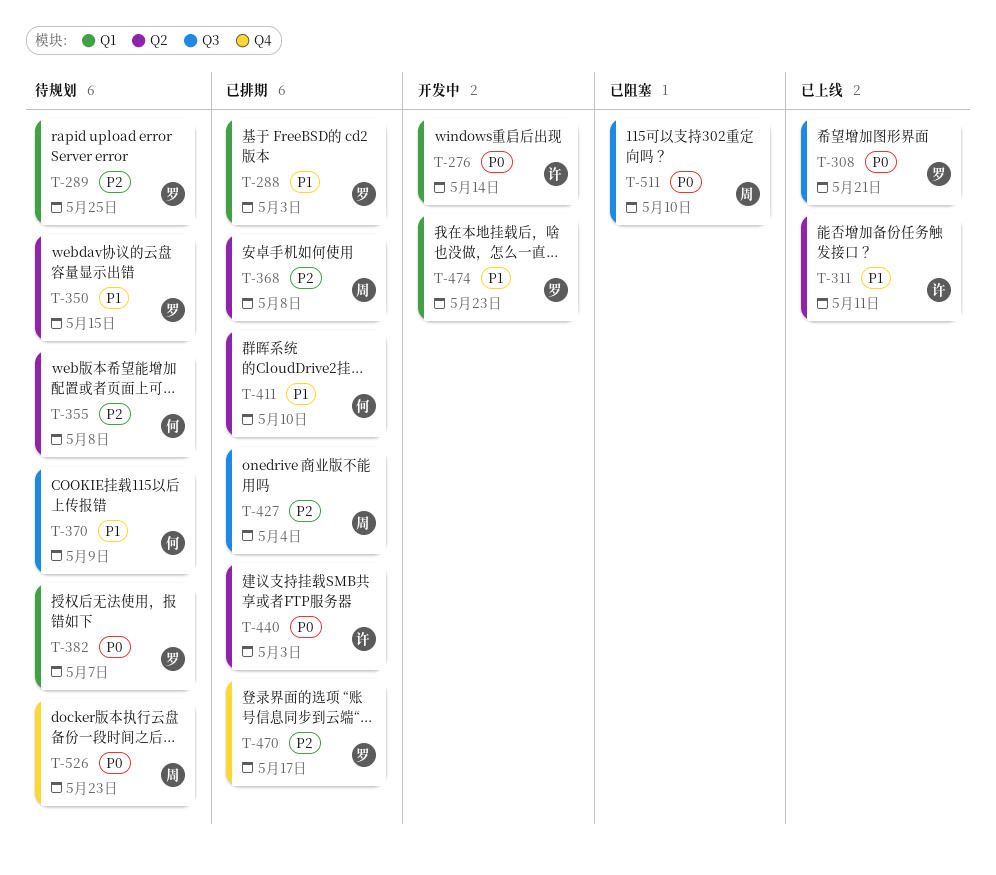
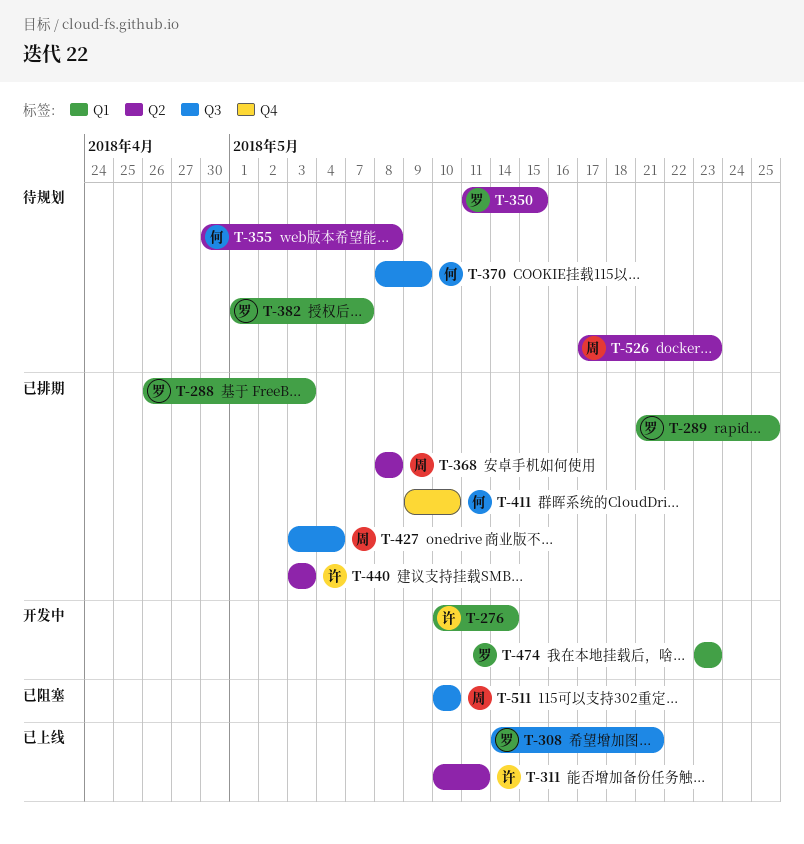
T-289, status: 待规划 -> 已排期
T-411, label: Q2 -> Q4
T-470: present -> none
T-526, label: Q4 -> Q2

